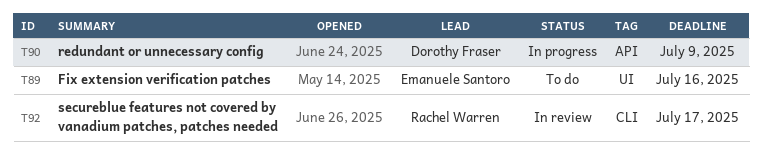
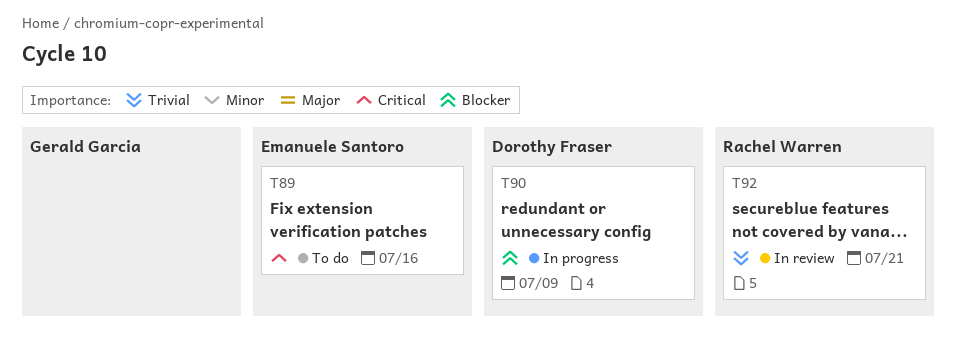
T92, due: Jul 17 -> Jul 21

